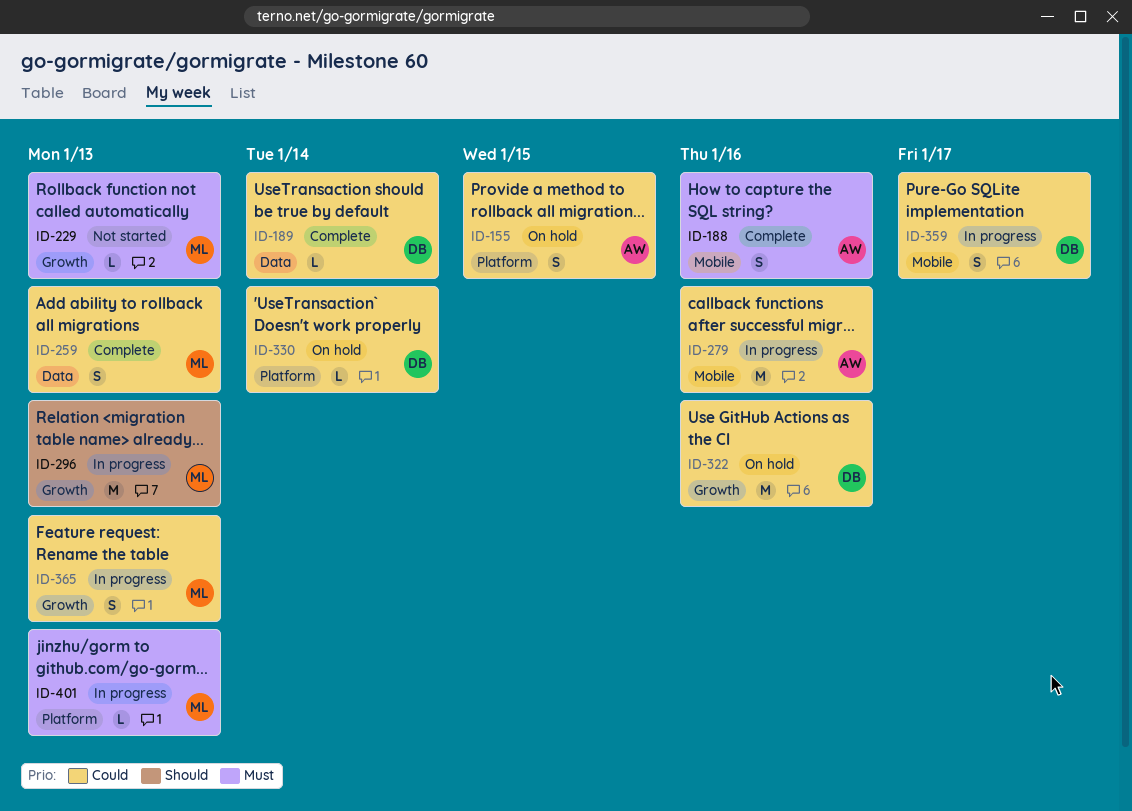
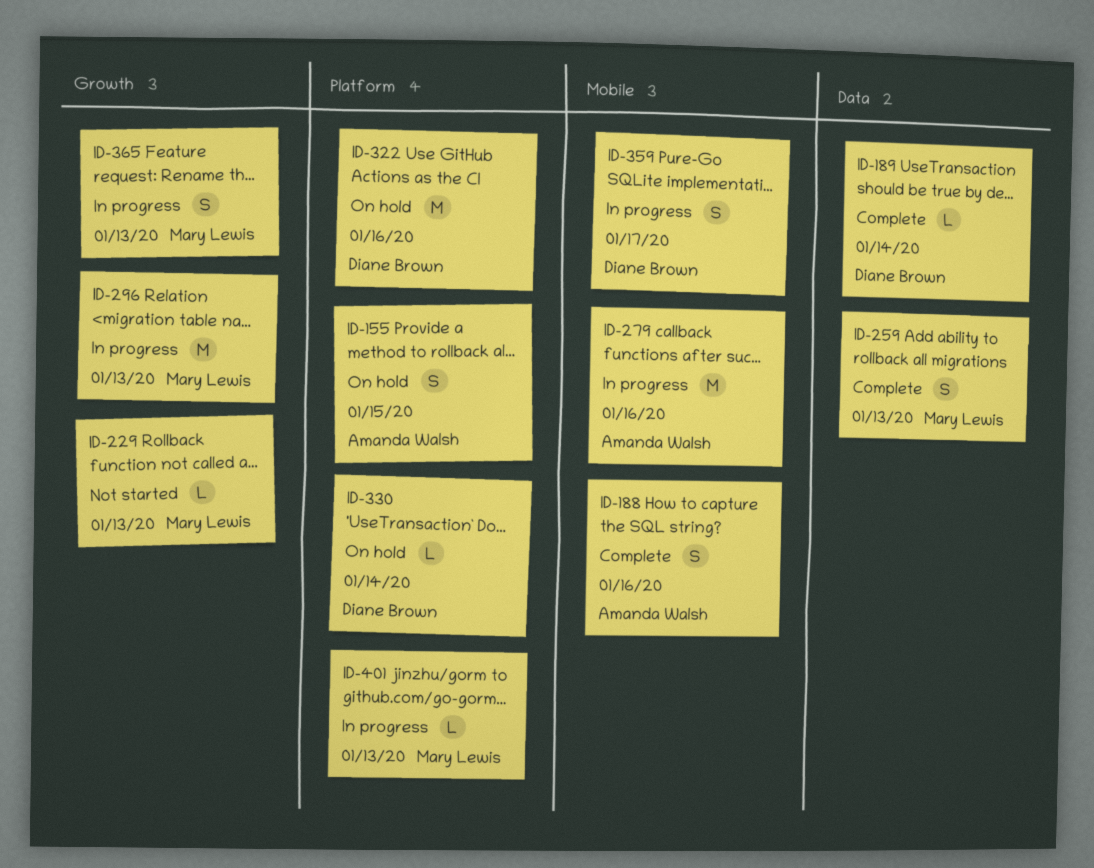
ID-322, label: Growth -> Platform

